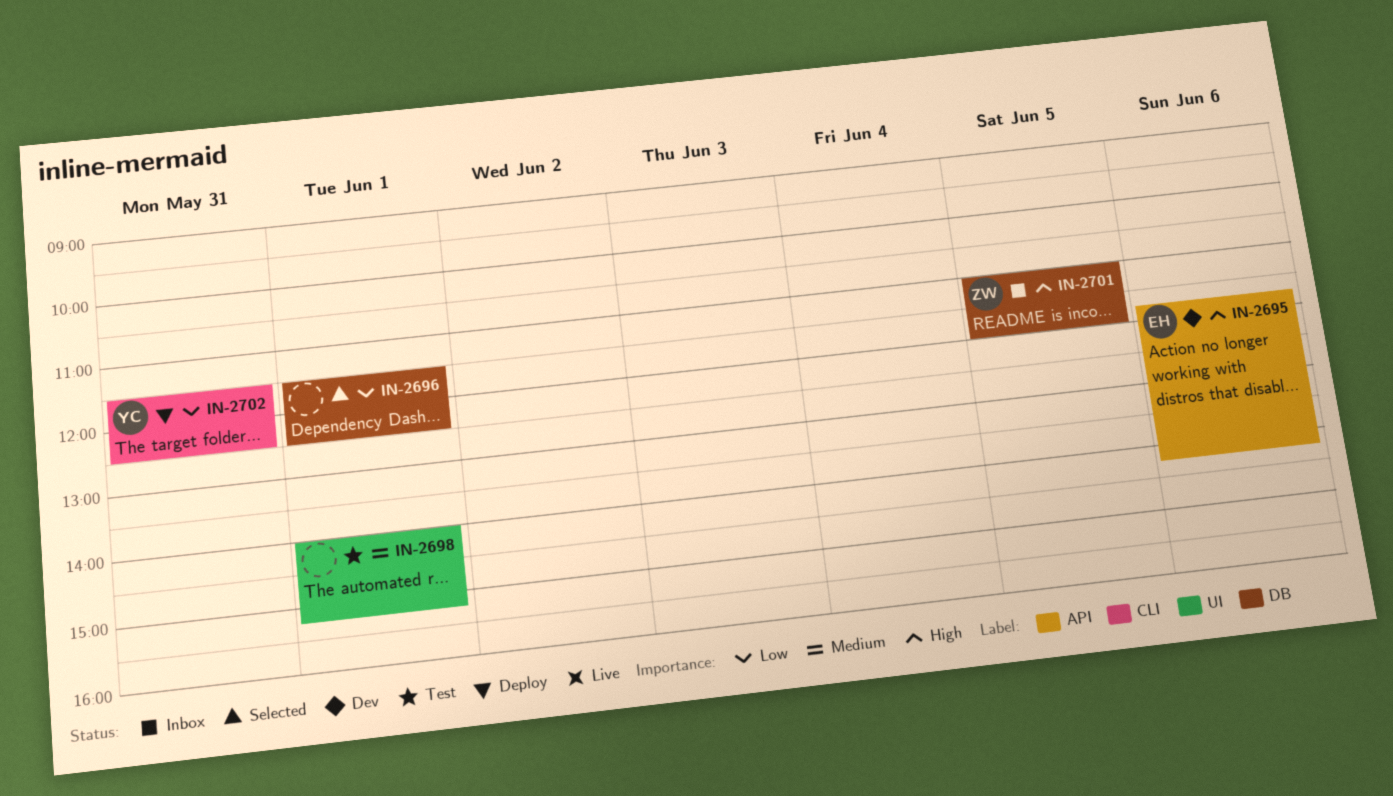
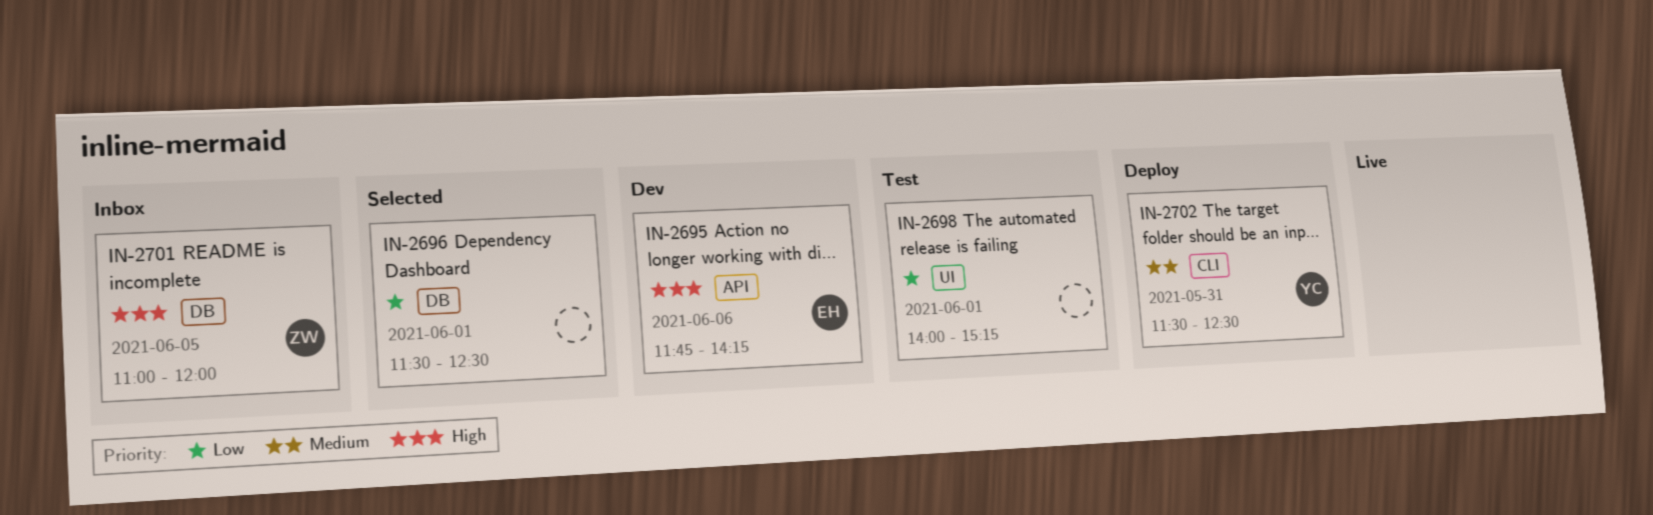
IN-2698, priority: Medium -> Low
IN-2702, priority: Low -> Medium

